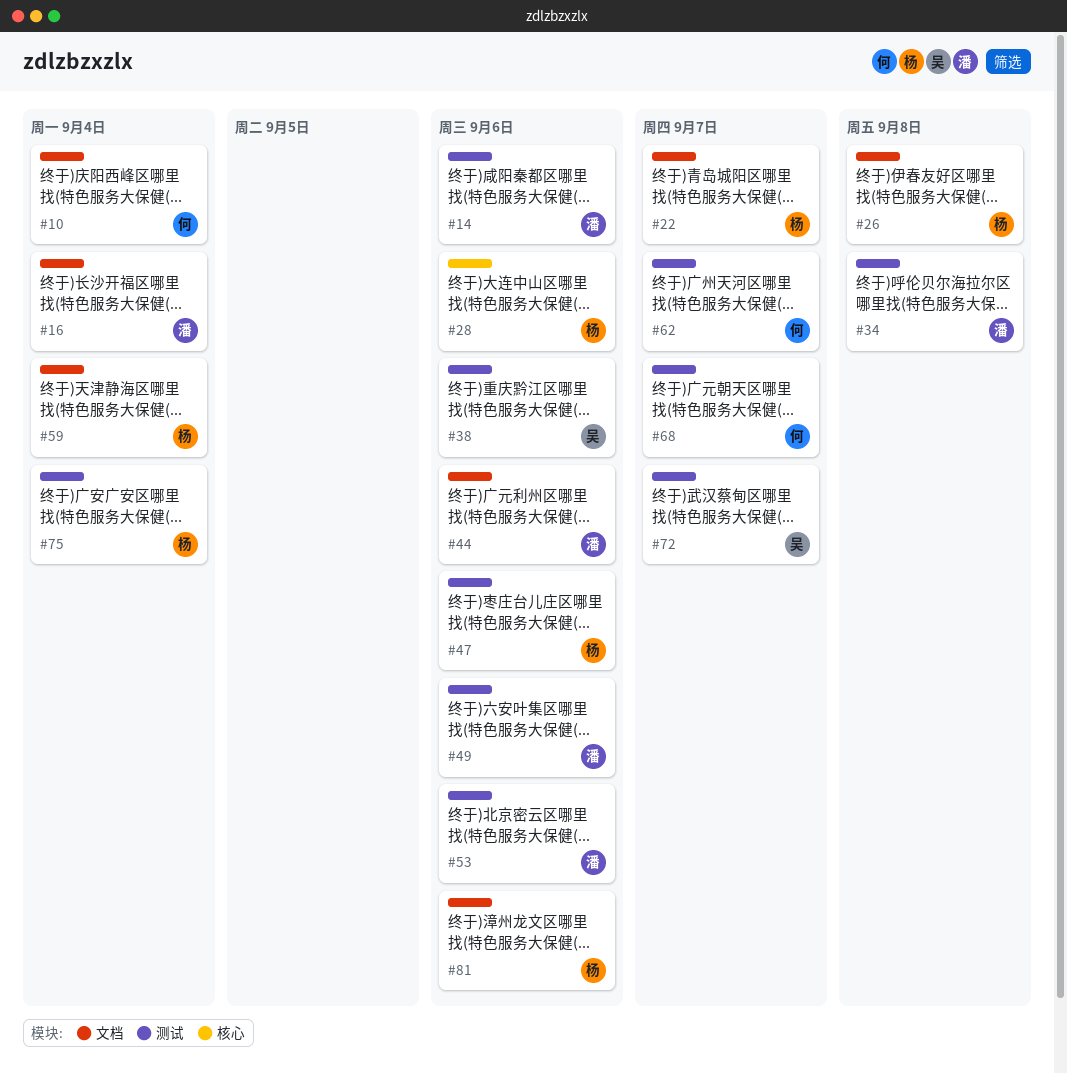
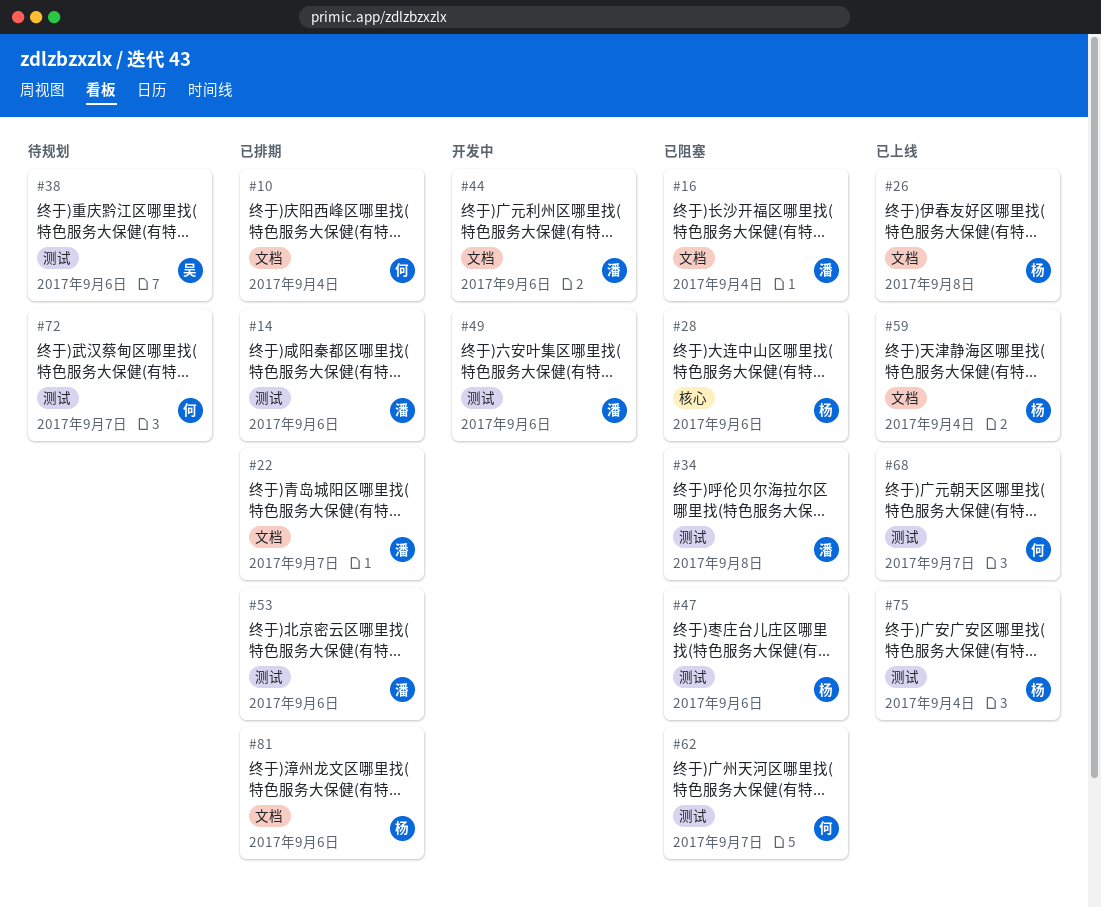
#22, owner: 杨 -> 潘
#72, owner: 吴 -> 何

